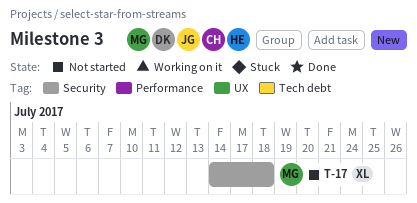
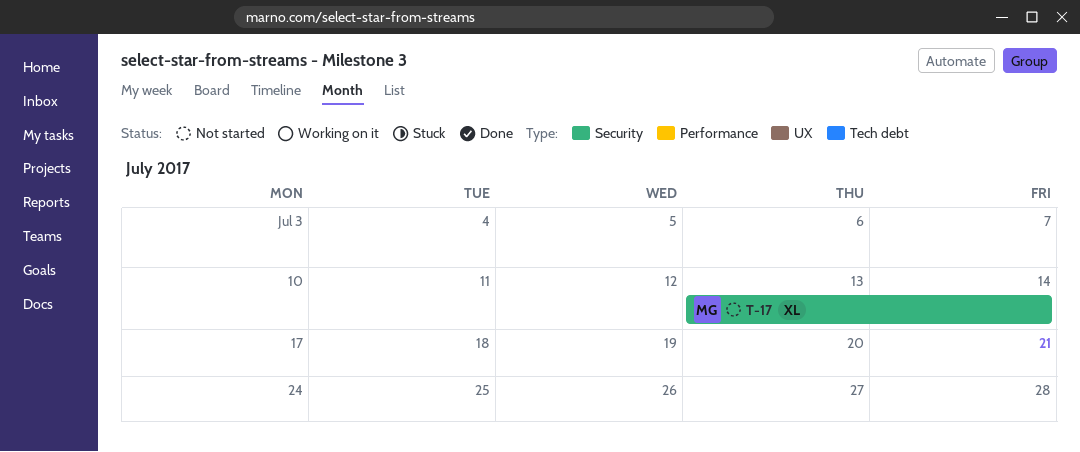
T-17, start: Jul 14 -> Jul 13
T-17, due: Jul 18 -> Jul 14

